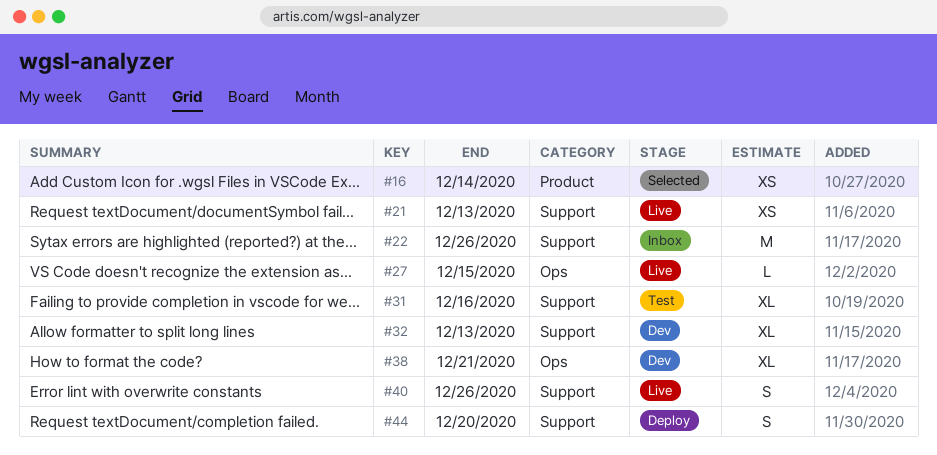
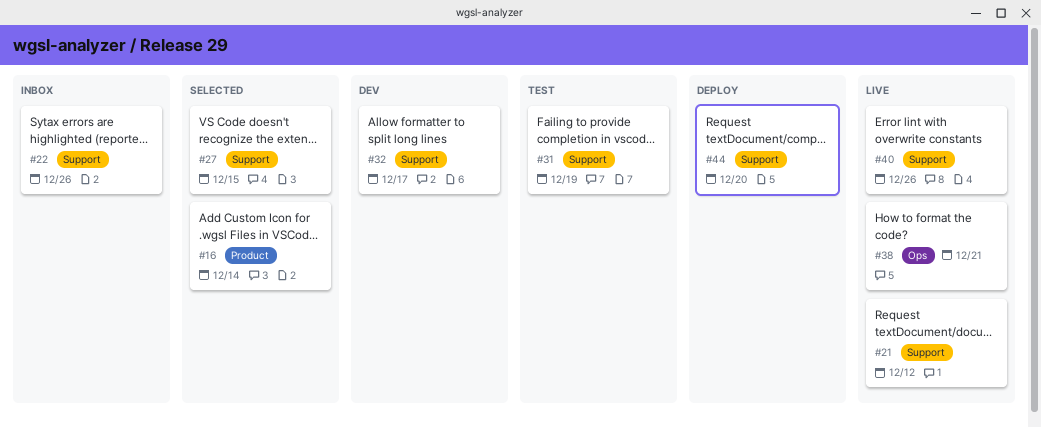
#21, due: Dec 13 -> Dec 12
#27, status: Live -> Selected
#27, label: Ops -> Support
#31, due: Dec 16 -> Dec 19
#32, due: Dec 13 -> Dec 17
#38, status: Dev -> Live

